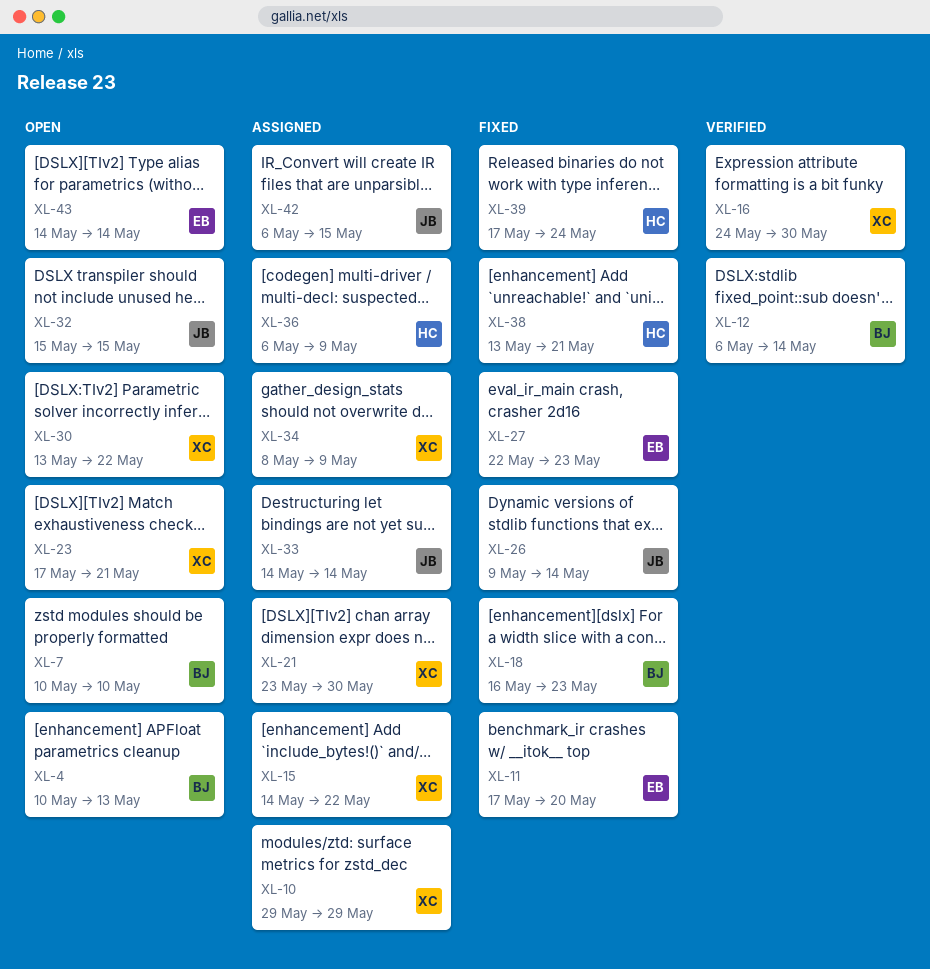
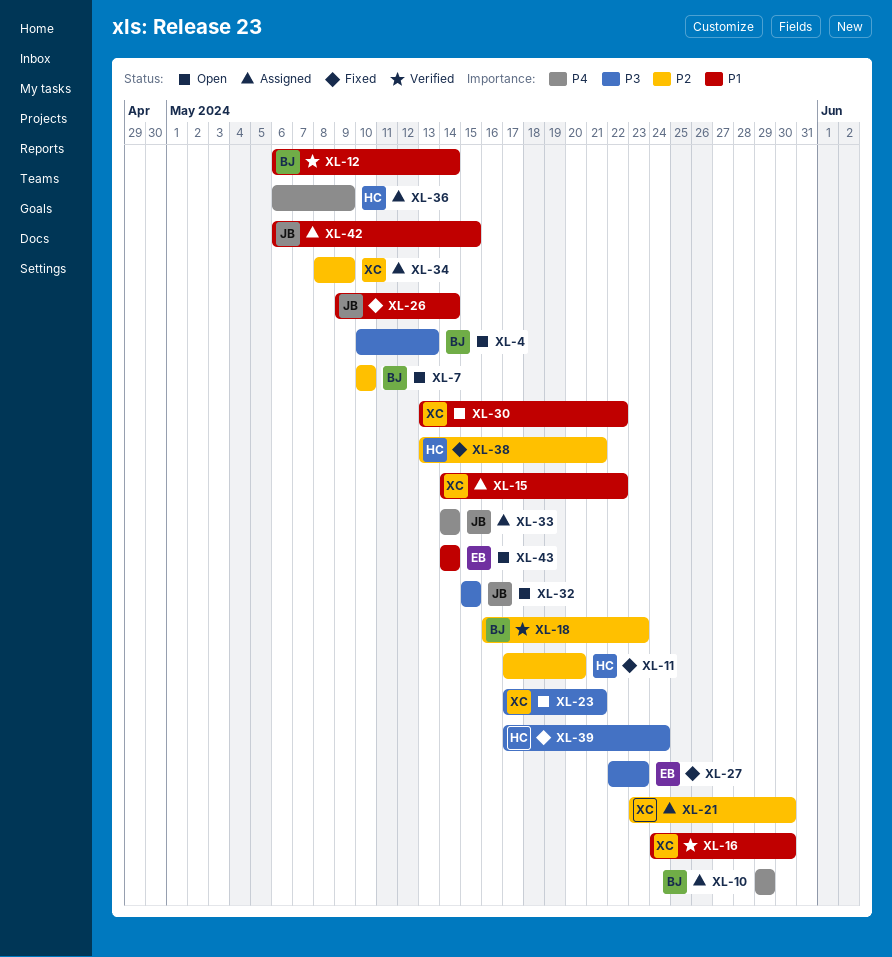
XL-10, owner: XC -> BJ
XL-11, owner: EB -> HC
XL-18, status: Fixed -> Verified

